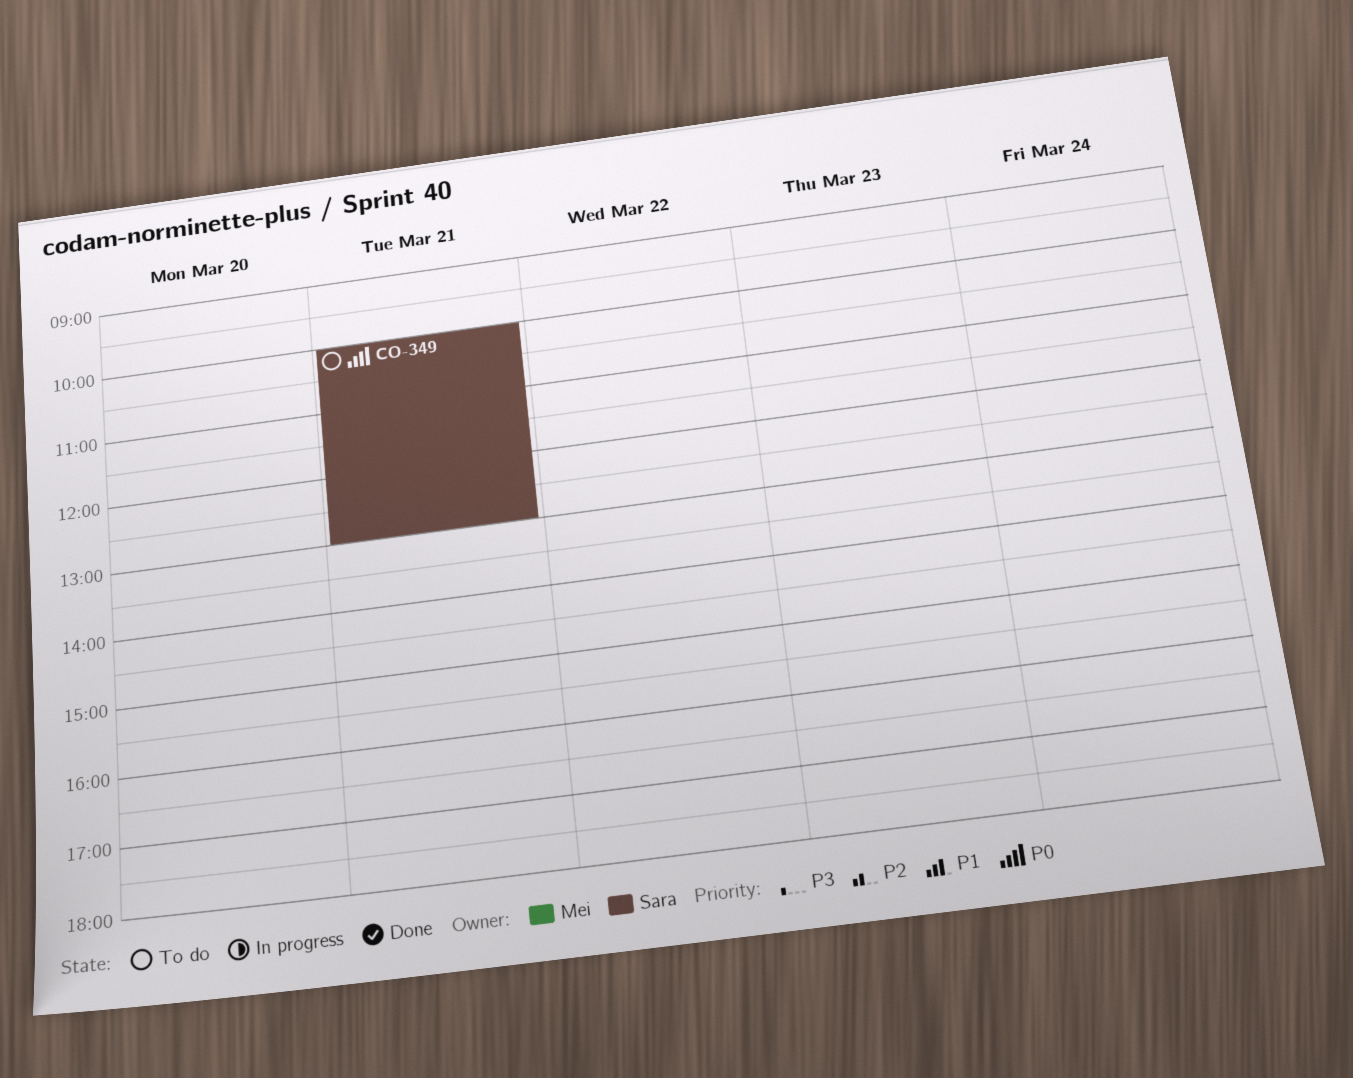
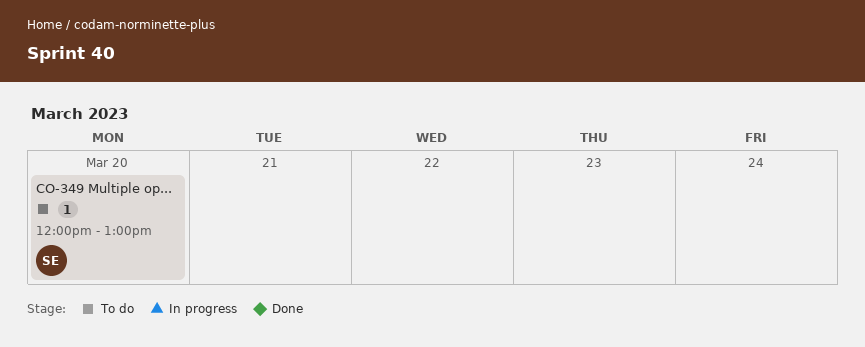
CO-349, day: Mar 21 -> Mar 20
CO-349, begins: 10:00 -> 12:00

